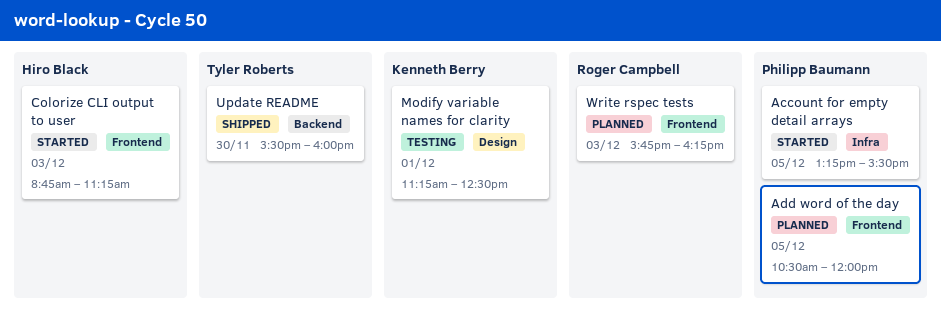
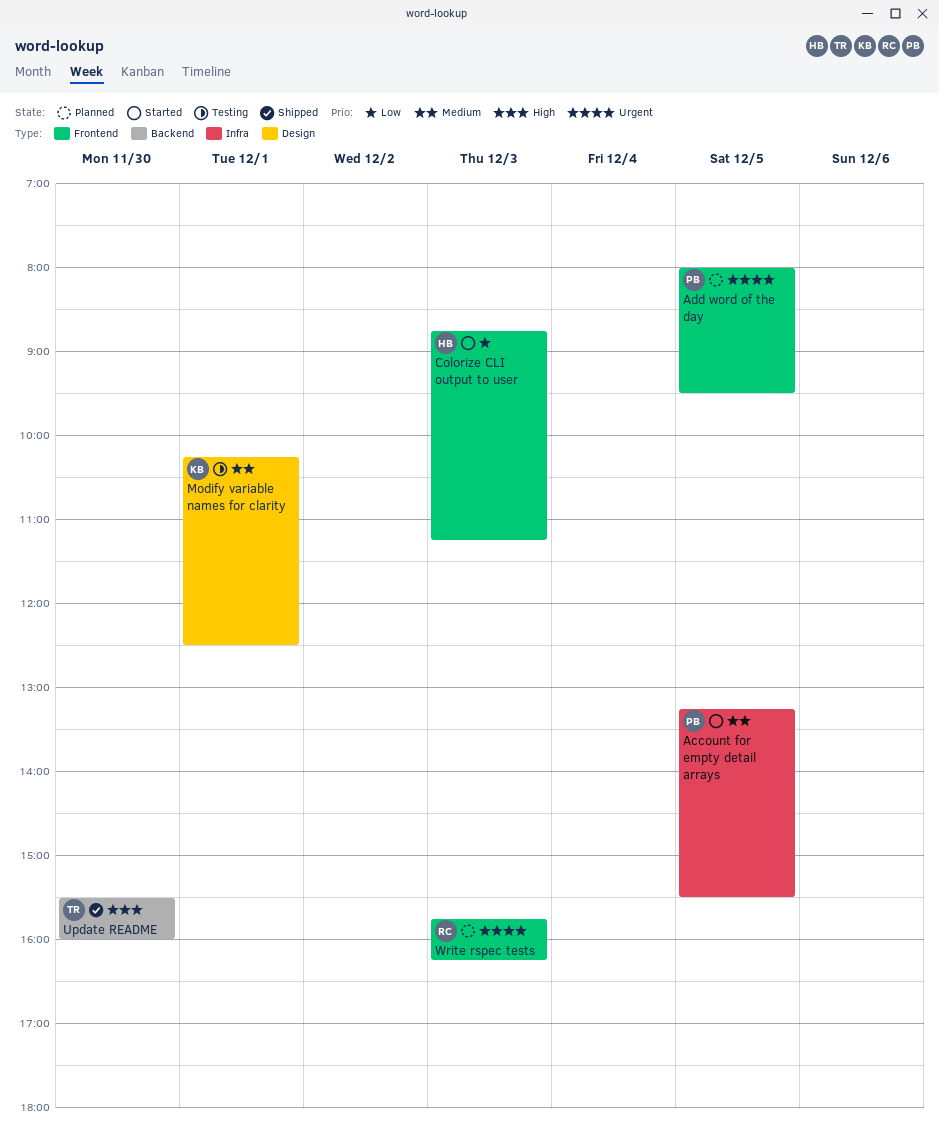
Add word of the day, begins: 10:30 -> 08:00
Add word of the day, ends: 12:00 -> 09:30
Modify variable names for clarity, begins: 11:15 -> 10:15

